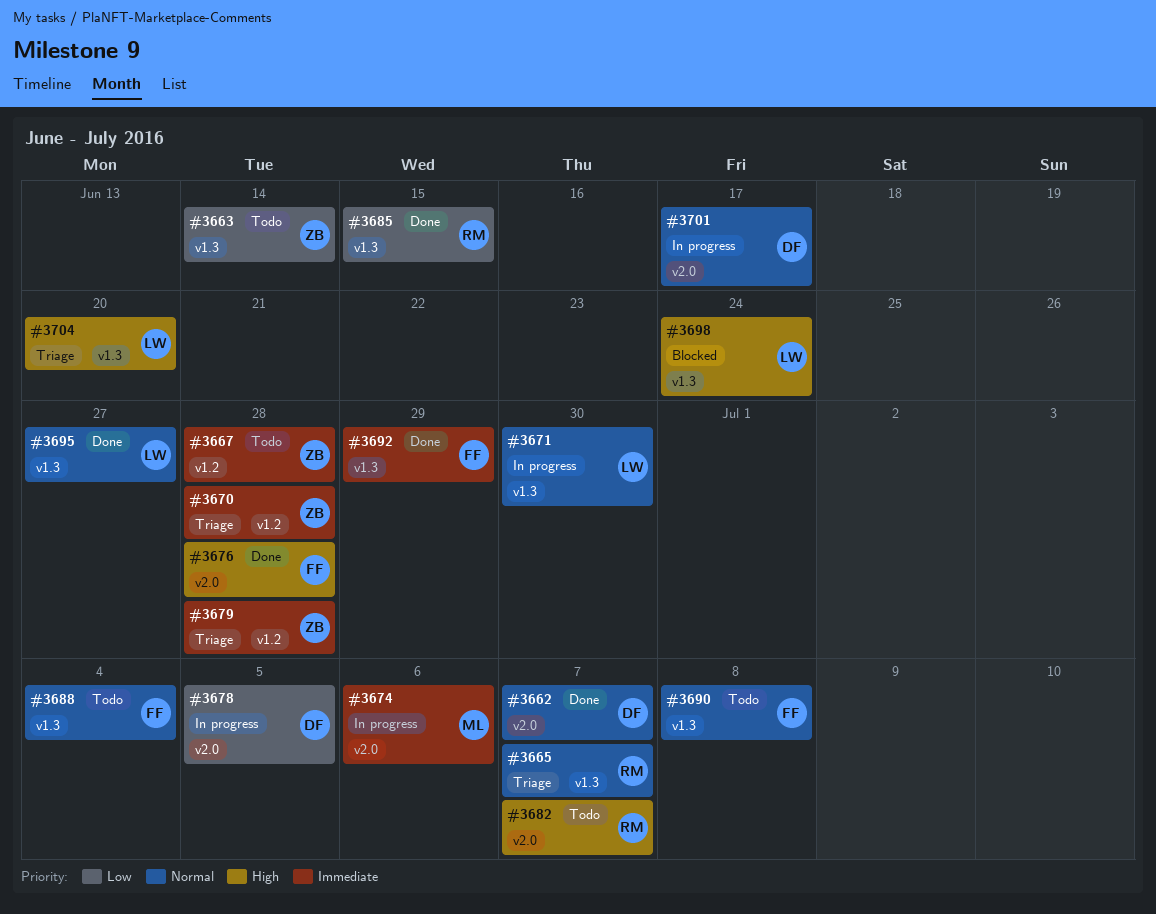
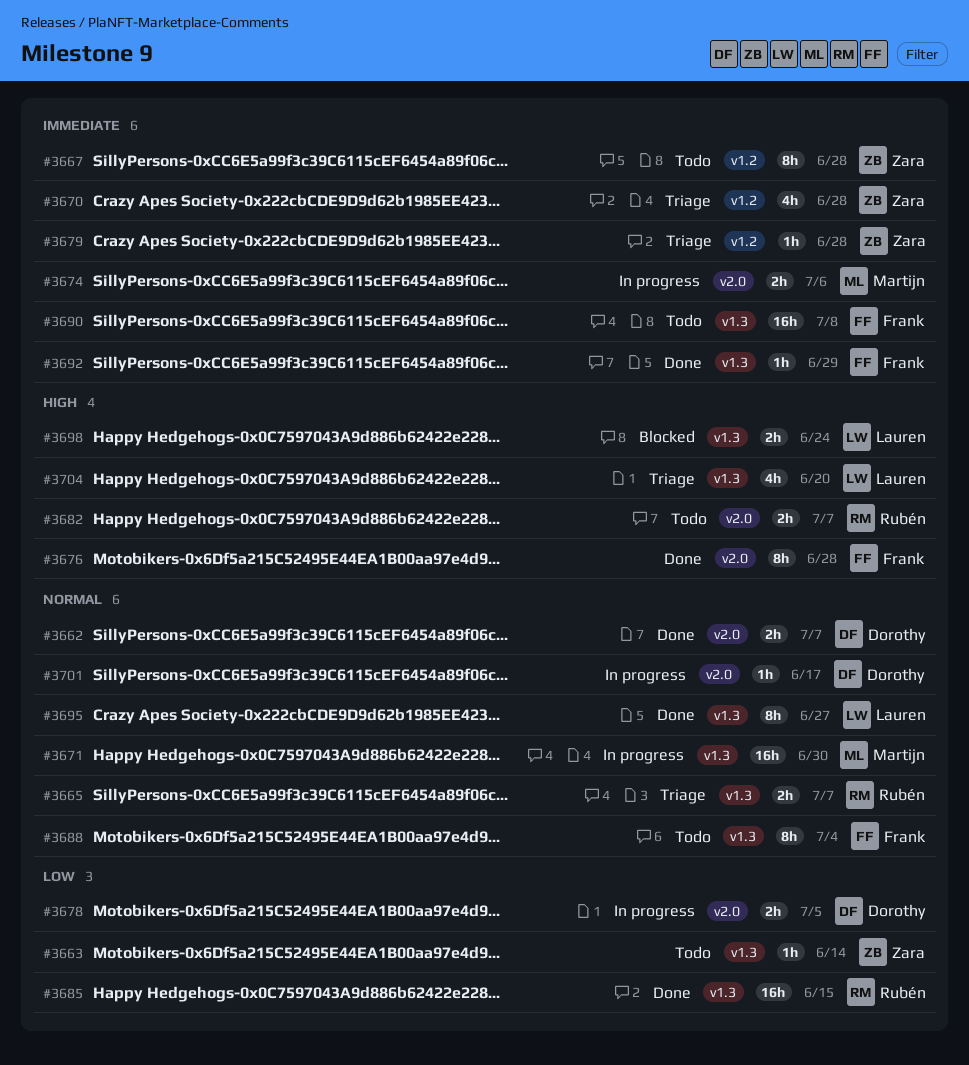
#3671, owner: Lauren -> Martijn
#3690, priority: Normal -> Immediate

